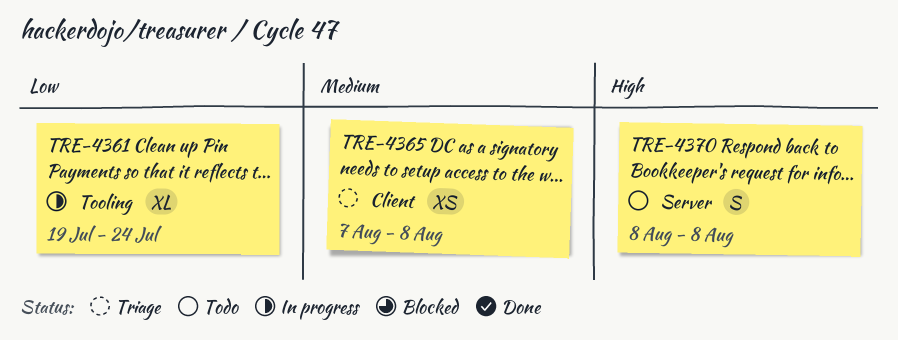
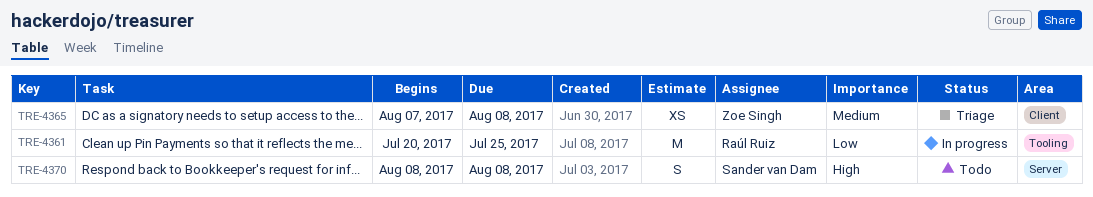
TRE-4361, estimate: XL -> M
TRE-4361, start: Jul 19 -> Jul 20
TRE-4361, due: Jul 24 -> Jul 25

